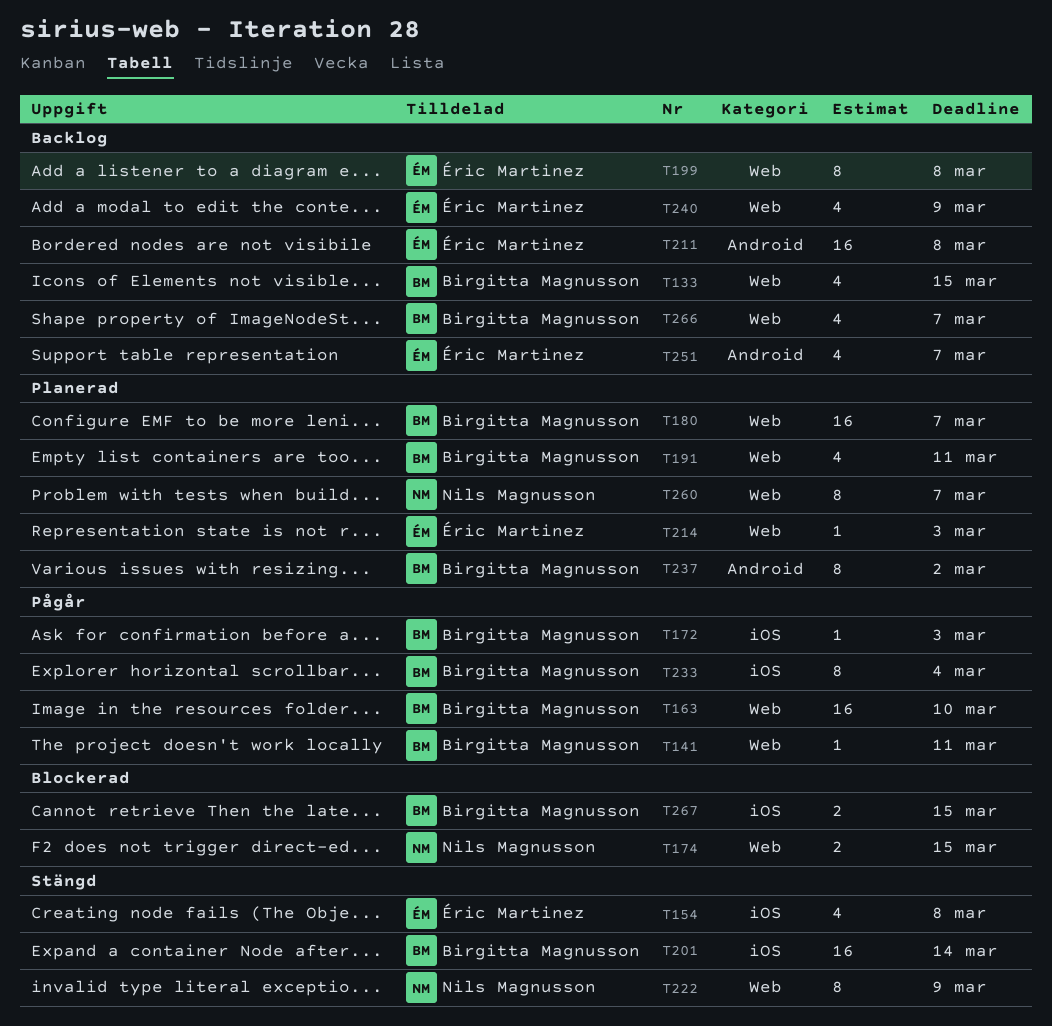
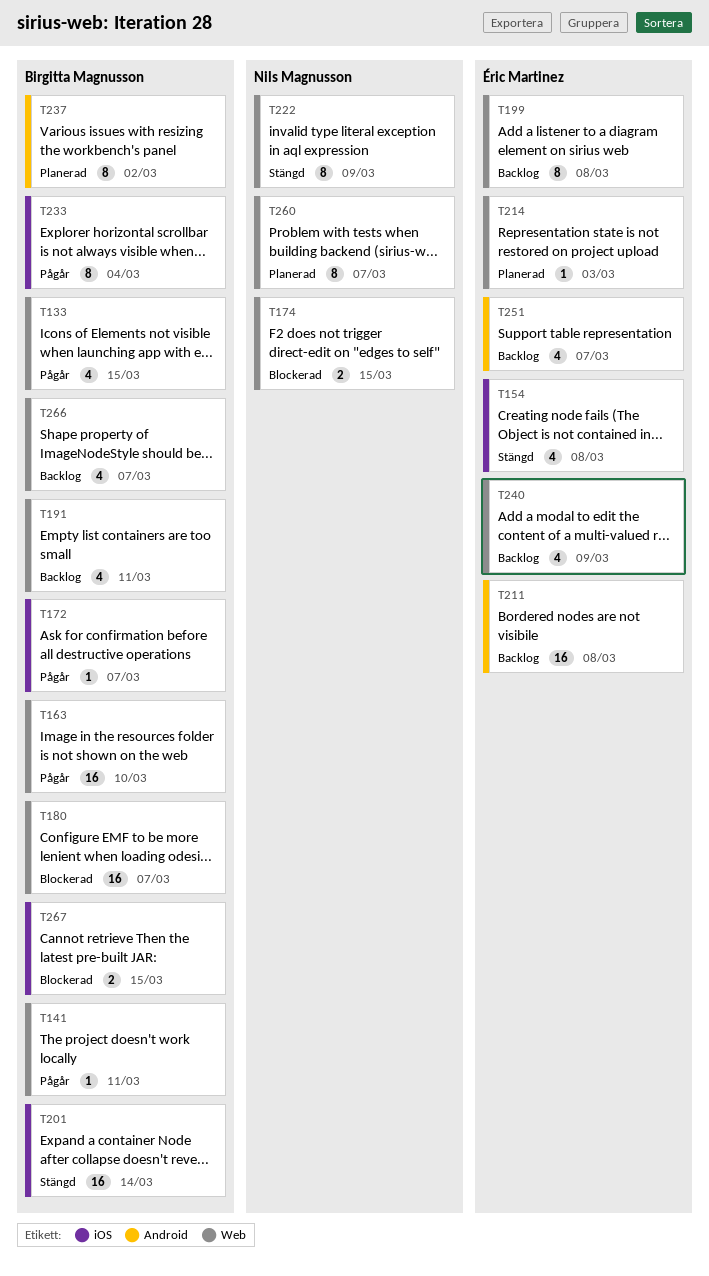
T133, status: Backlog -> Pågår
T172, due: Mar 3 -> Mar 7
T180, status: Planerad -> Blockerad
T191, status: Planerad -> Backlog

